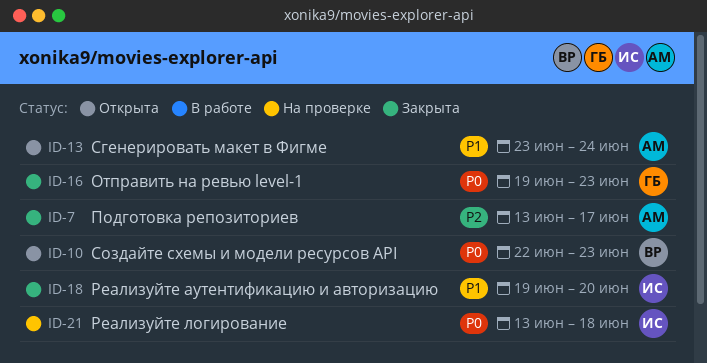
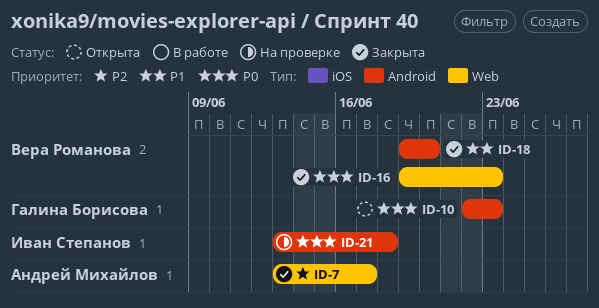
ID-10, owner: Вера Романова -> Галина Борисова
ID-13: present -> none
ID-16, owner: Галина Борисова -> Вера Романова
ID-18, owner: Иван Степанов -> Вера Романова

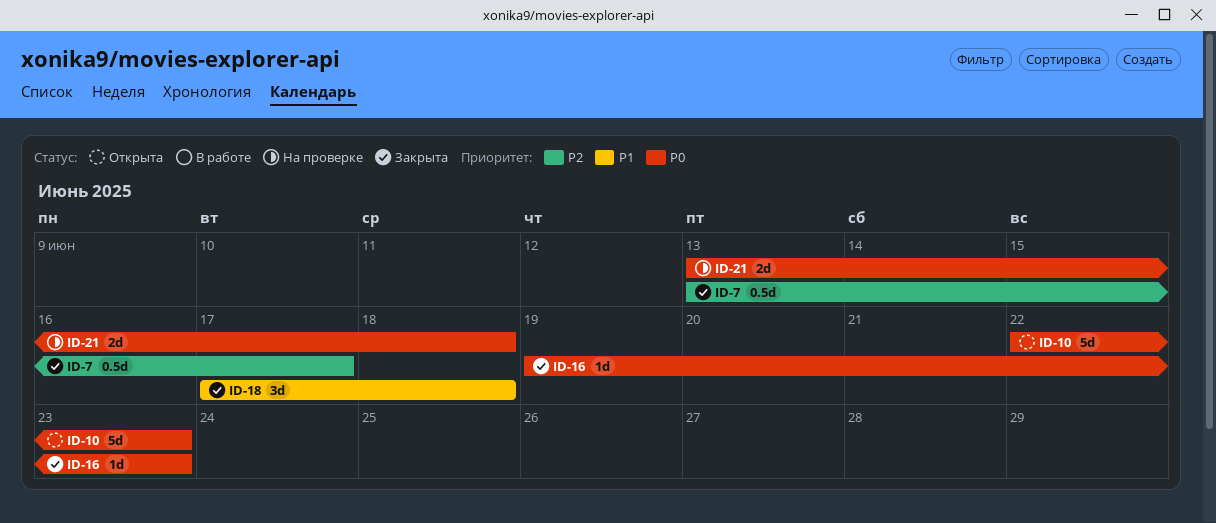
ID-18, start: Jun 19 -> Jun 17
ID-18, due: Jun 20 -> Jun 18

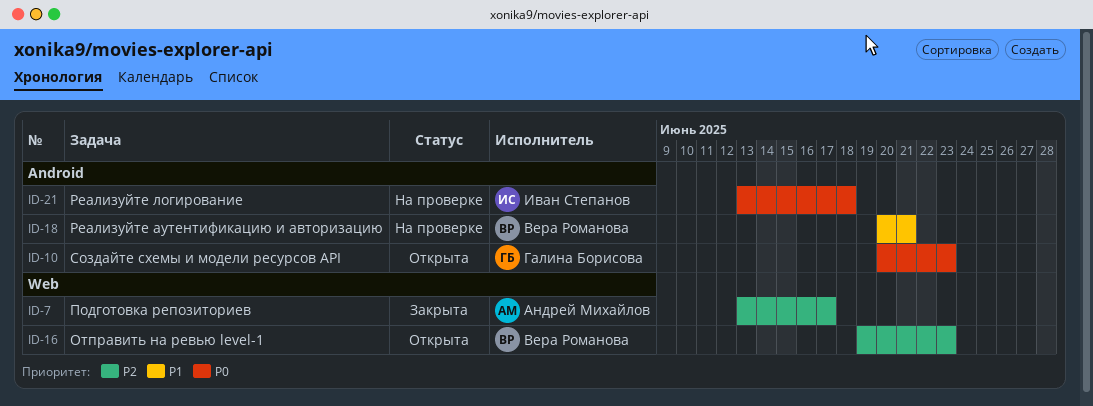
ID-10, start: Jun 22 -> Jun 20
ID-16, status: Закрыта -> Открыта
ID-16, priority: P0 -> P2
ID-18, status: Закрыта -> На проверке
ID-18, start: Jun 17 -> Jun 20
ID-18, due: Jun 18 -> Jun 21

